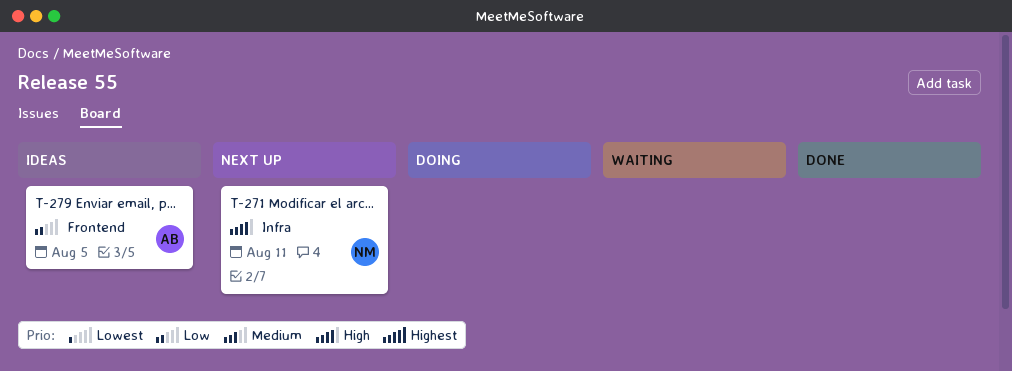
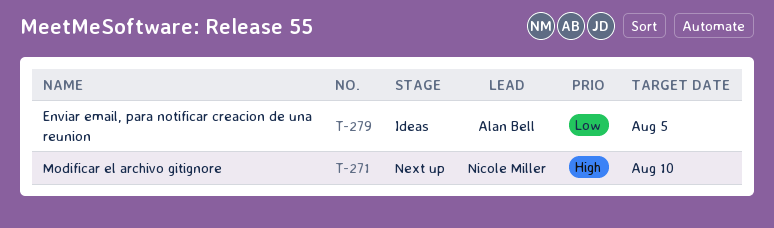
T-271, due: Aug 11 -> Aug 10

